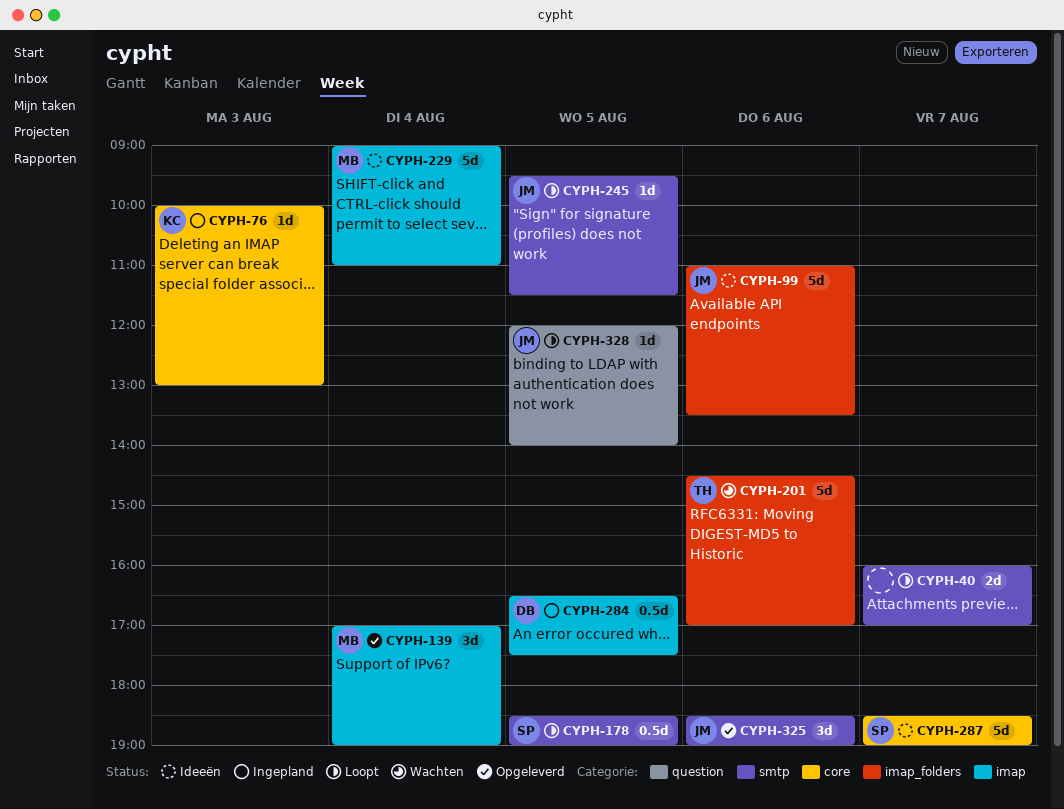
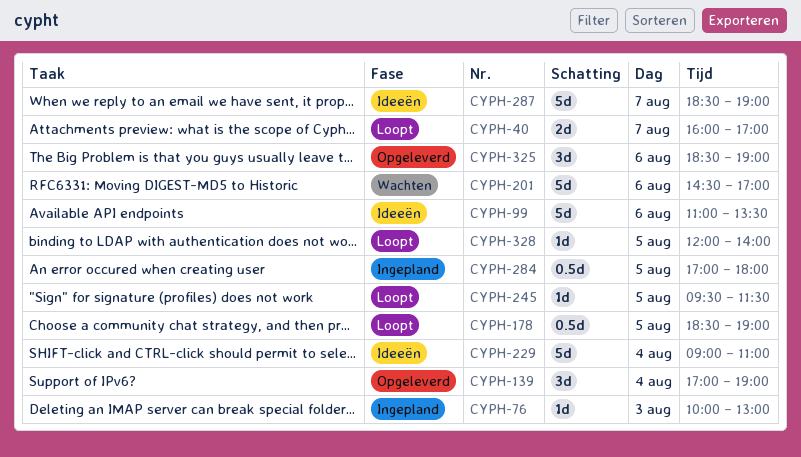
CYPH-284, begins: 16:30 -> 17:00
CYPH-284, ends: 17:30 -> 18:00

